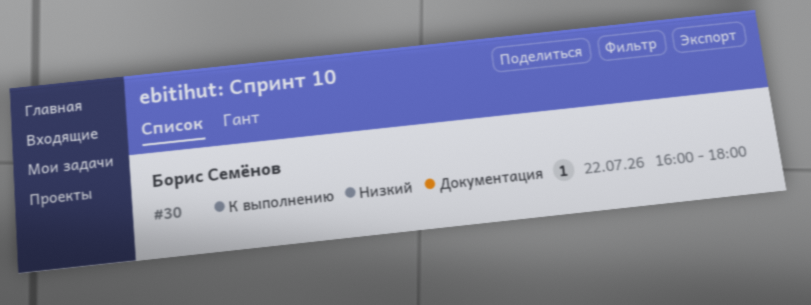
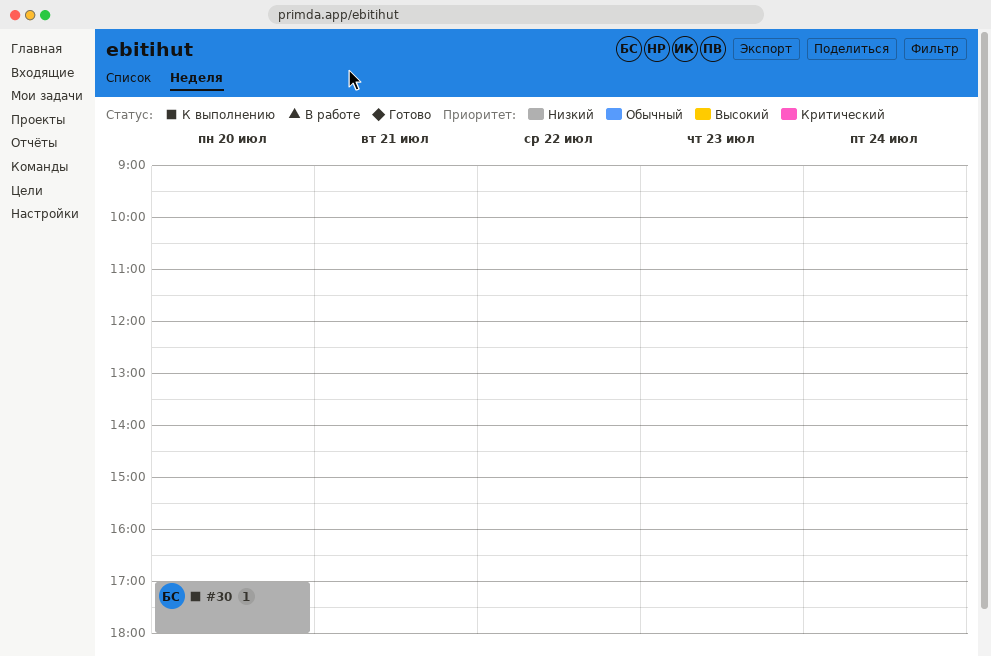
#30, day: Jul 22 -> Jul 20
#30, begins: 16:00 -> 17:00

